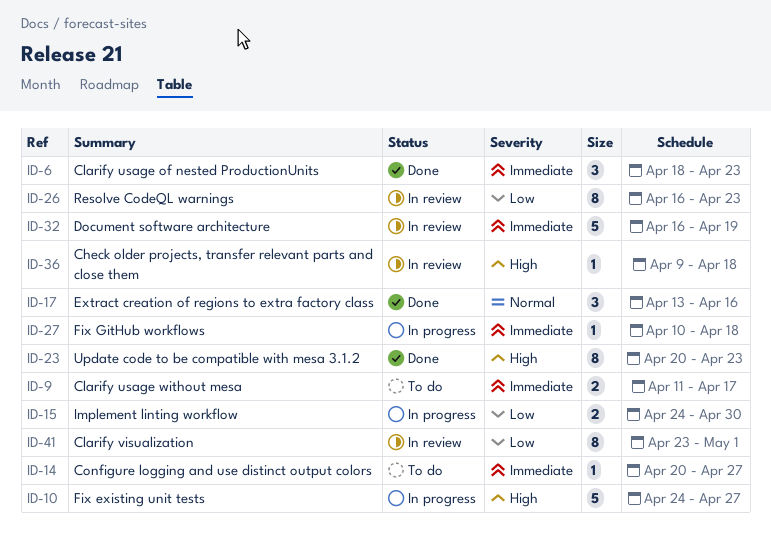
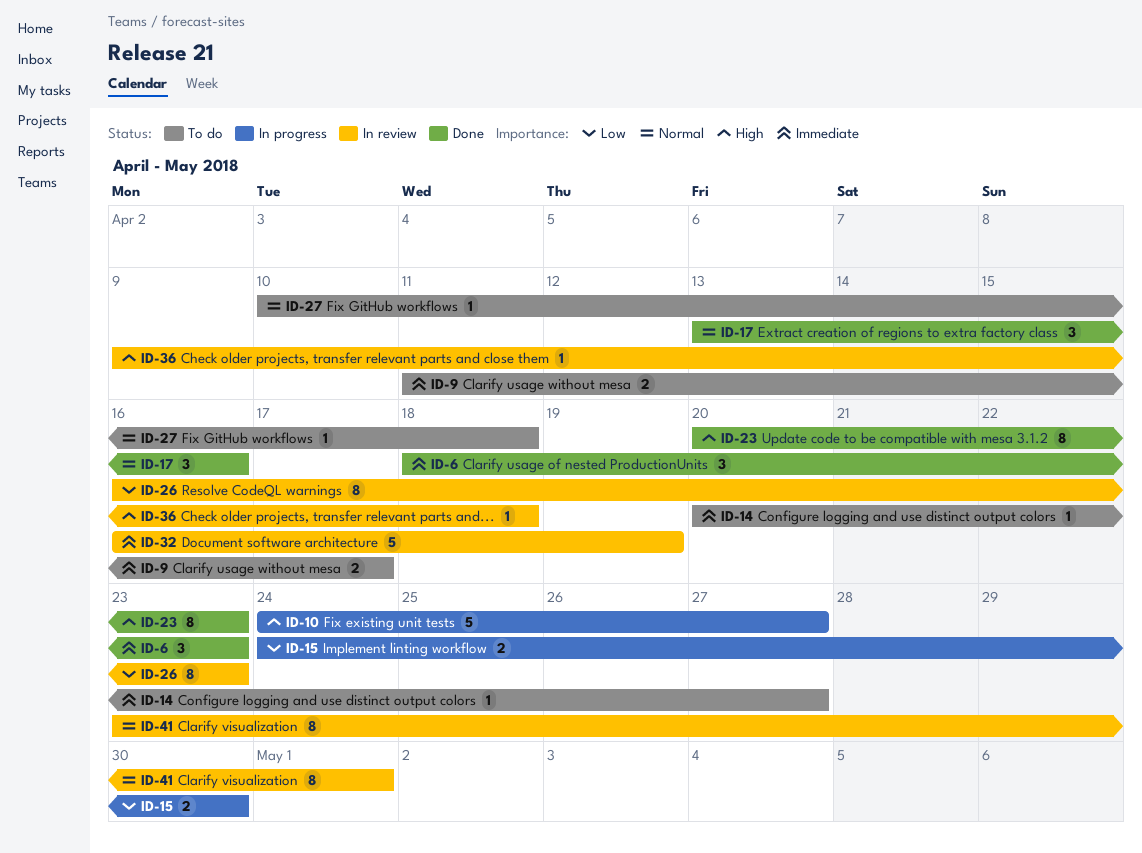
ID-27, status: In progress -> To do
ID-27, priority: Immediate -> Normal
ID-41, priority: Low -> Normal

